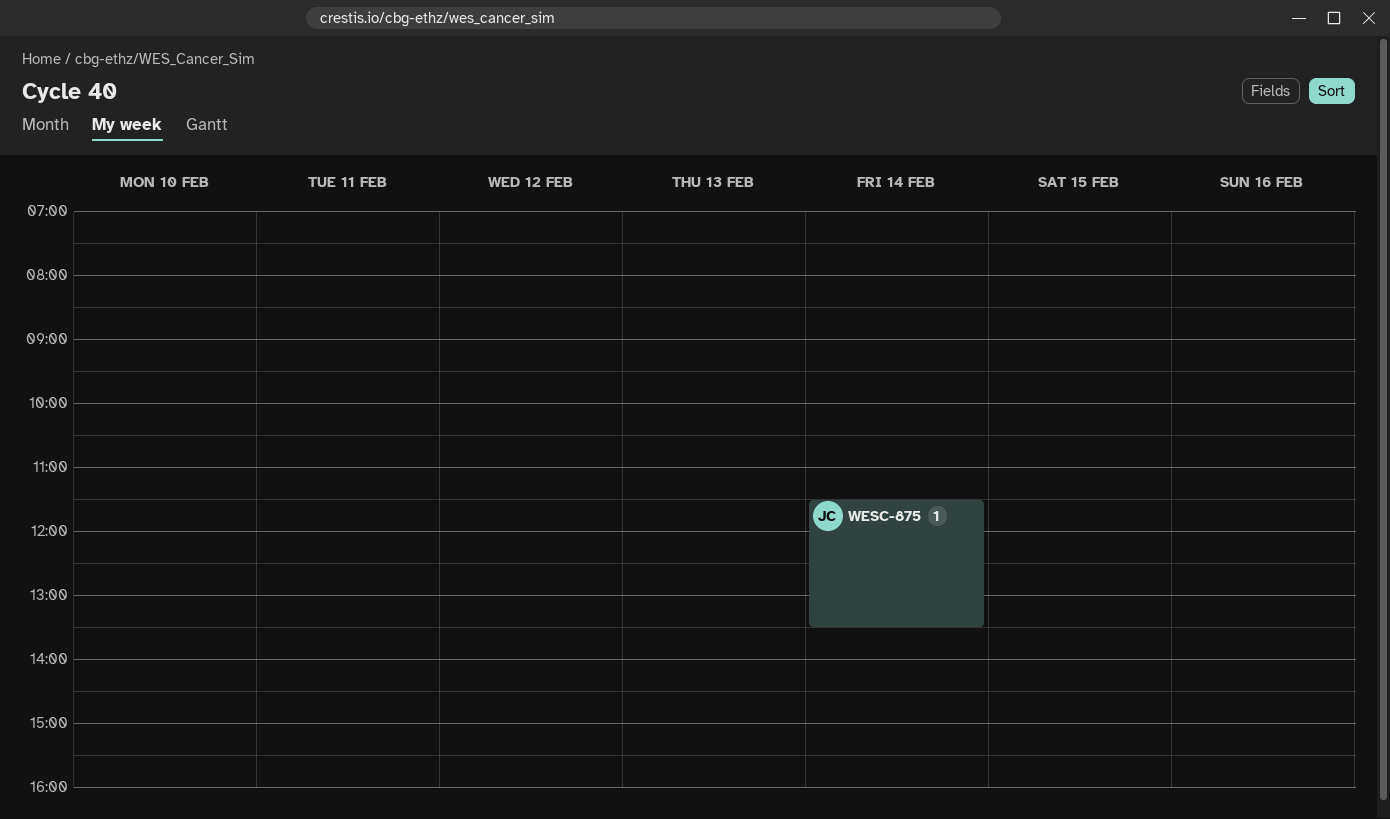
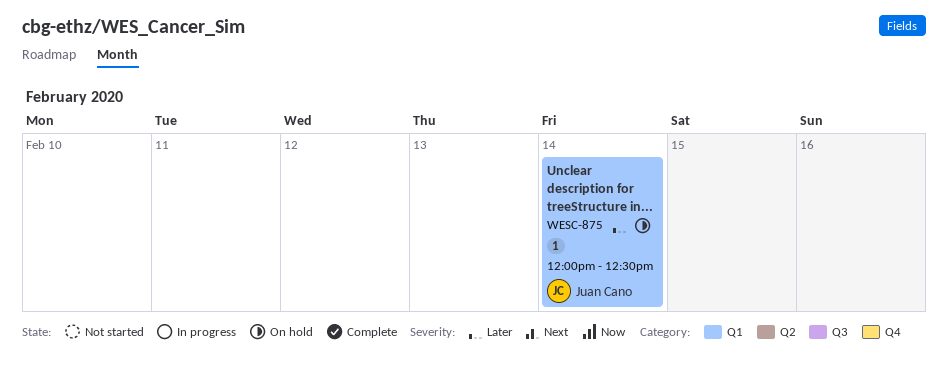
WESC-875, begins: 11:30 -> 12:00
WESC-875, ends: 13:30 -> 12:30

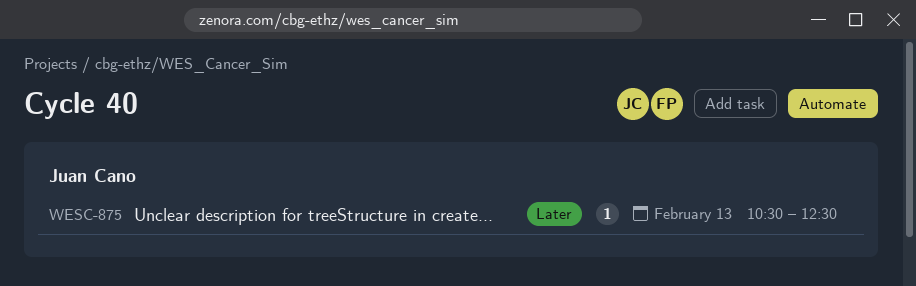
WESC-875, day: Feb 14 -> Feb 13
WESC-875, begins: 12:00 -> 10:30

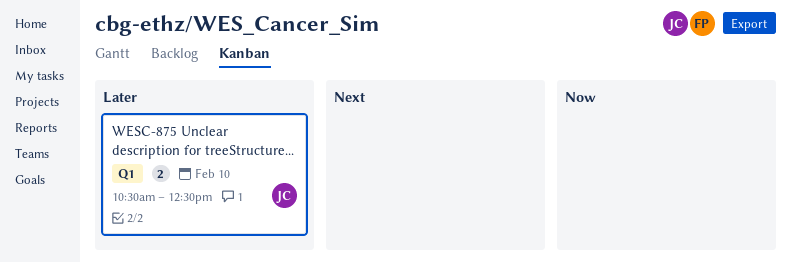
WESC-875, estimate: 1 -> 2
WESC-875, day: Feb 13 -> Feb 10

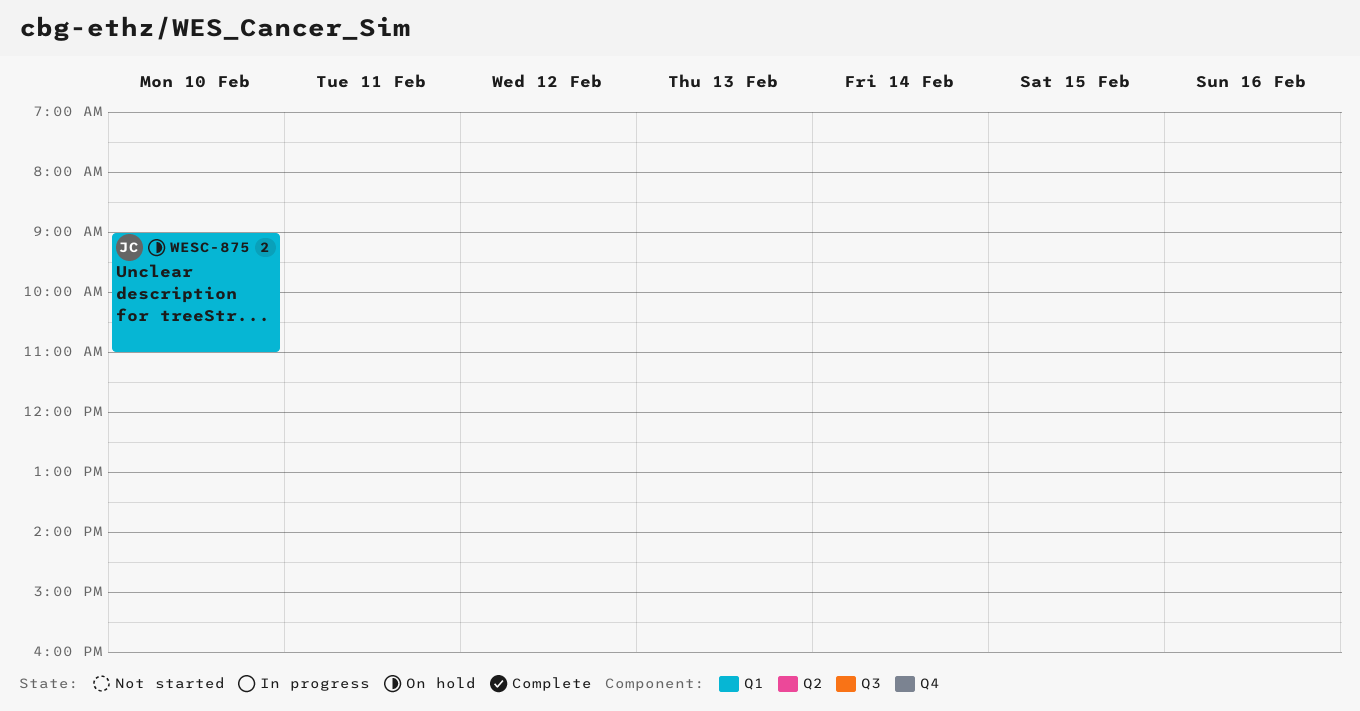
WESC-875, begins: 10:30 -> 09:00
WESC-875, ends: 12:30 -> 11:00

